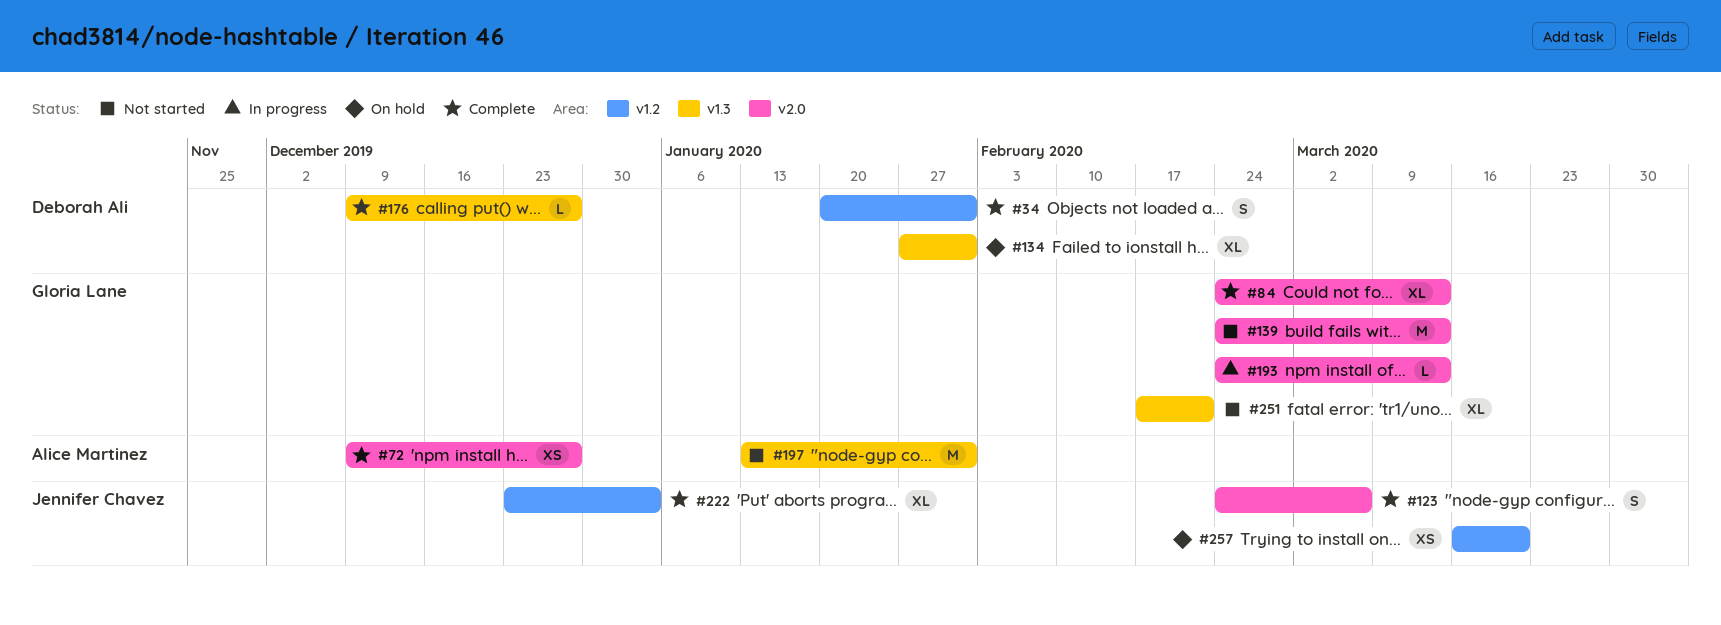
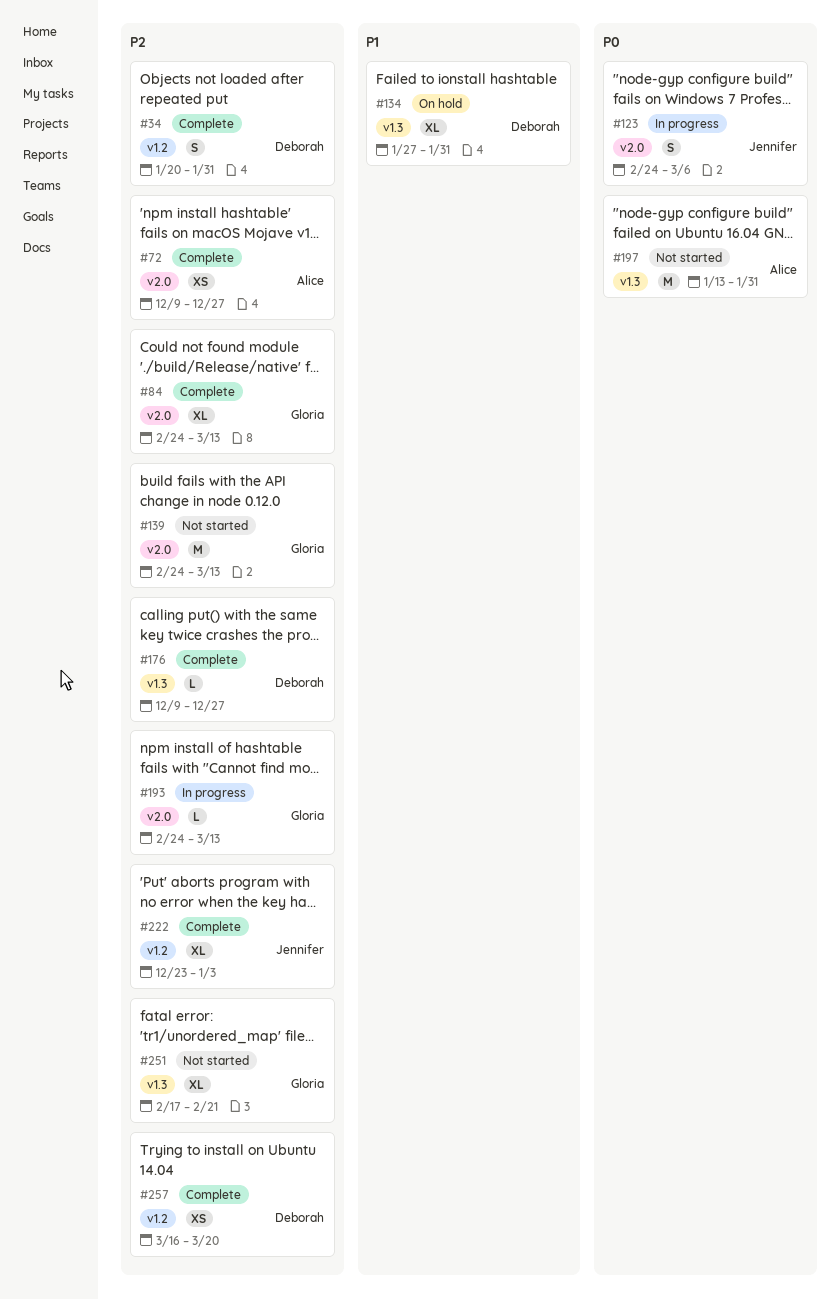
#123, status: Complete -> In progress
#257, status: On hold -> Complete
#257, owner: Jennifer Chavez -> Deborah Ali

